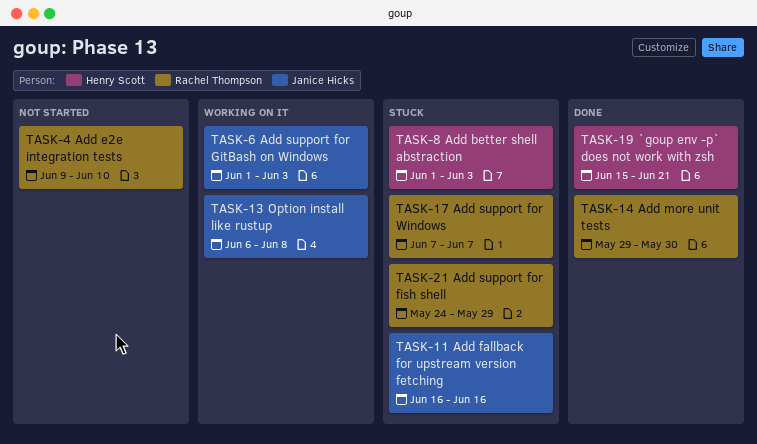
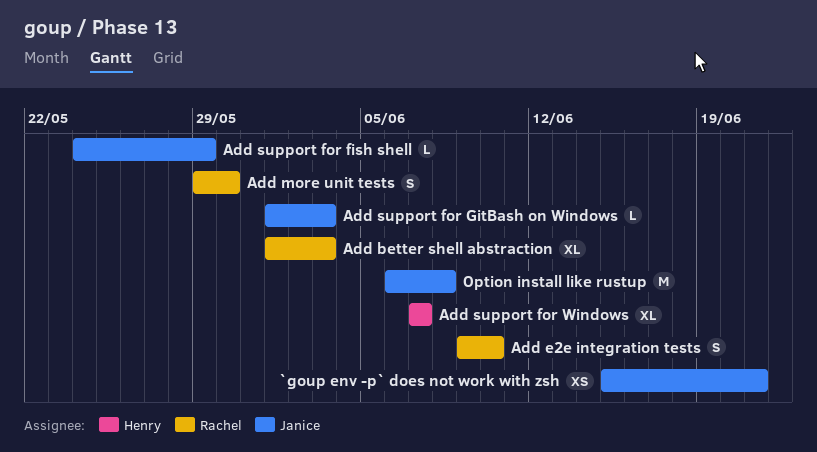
`goup env -p` does not work with zsh, owner: Henry Scott -> Janice Hicks
Add better shell abstraction, owner: Henry Scott -> Rachel Thompson
Add fallback for upstream version fetching: present -> none
Add support for fish shell, owner: Rachel Thompson -> Janice Hicks
Add support for Windows, owner: Rachel Thompson -> Henry Scott

